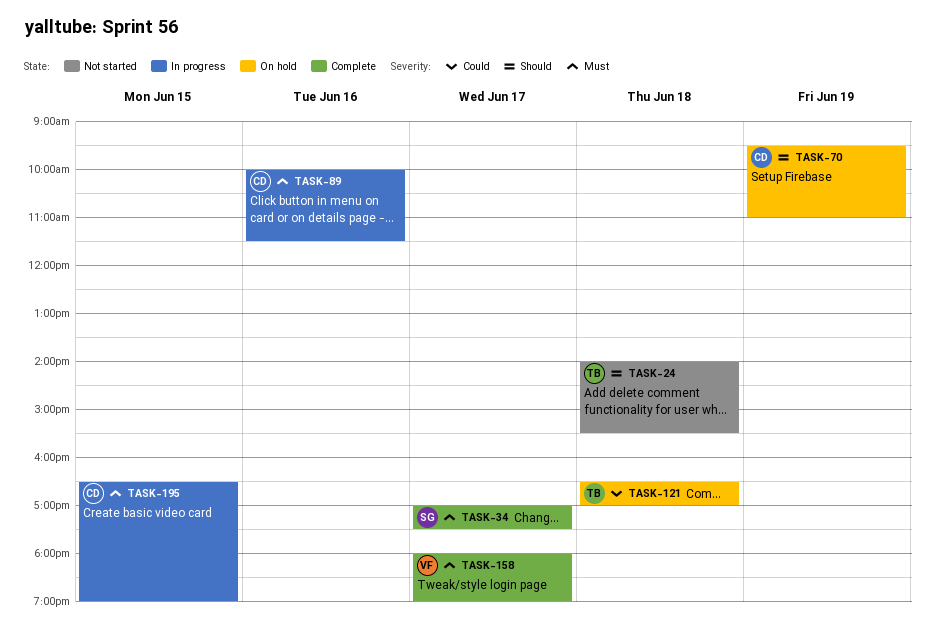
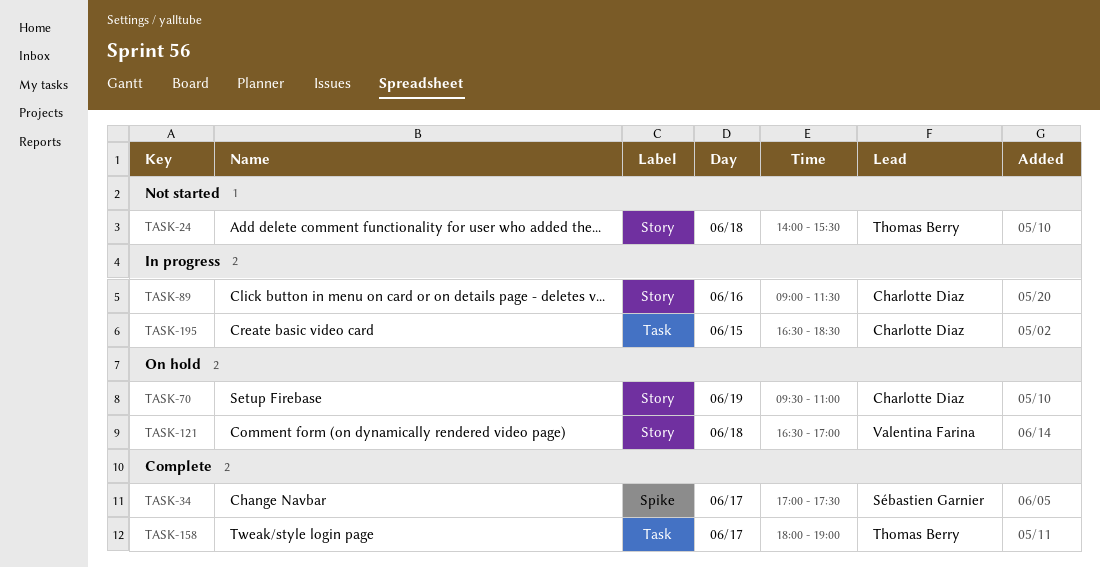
TASK-89, begins: 10:00 -> 09:00
TASK-121, owner: Thomas Berry -> Valentina Farina
TASK-158, owner: Valentina Farina -> Thomas Berry
TASK-195, ends: 19:00 -> 18:30

